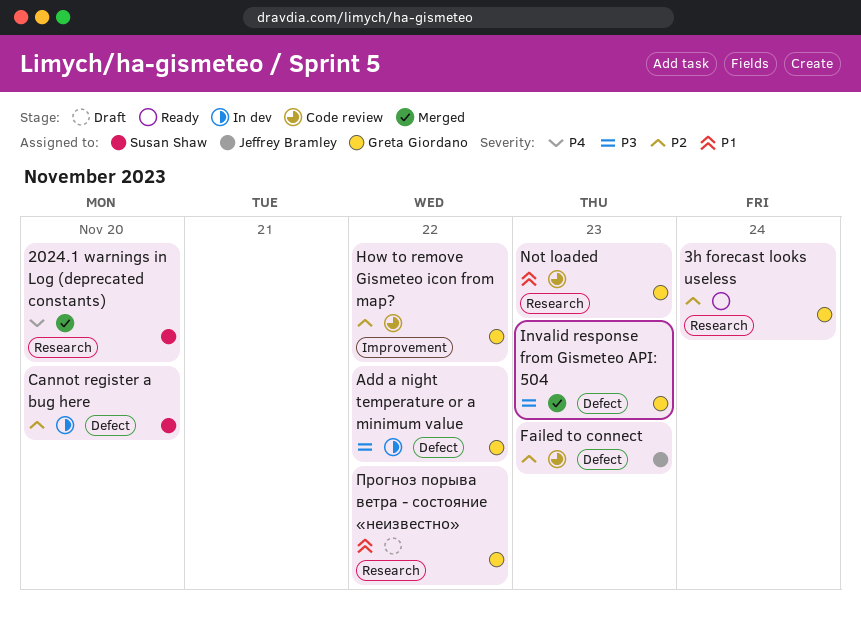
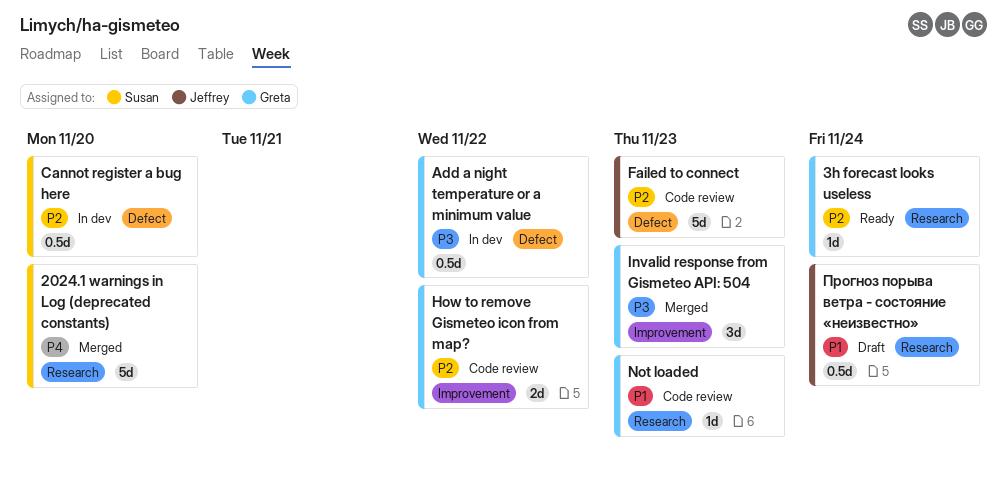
Invalid response from Gismeteo API: 504, label: Defect -> Improvement
Прогноз порыва ветра - состояние «неизвестно», owner: Greta Giordano -> Jeffrey Bramley
Прогноз порыва ветра - состояние «неизвестно», due: Nov 22 -> Nov 24

